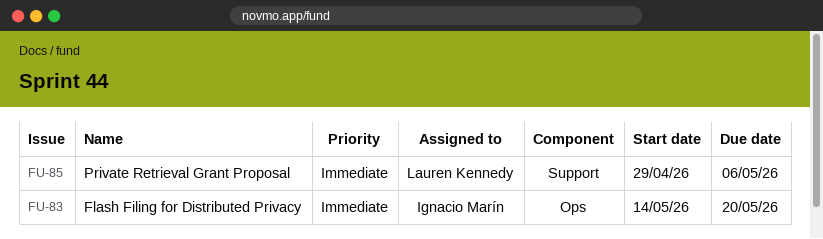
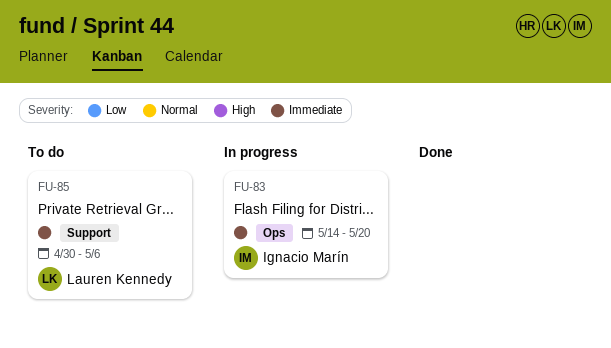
FU-85, start: Apr 29 -> Apr 30

